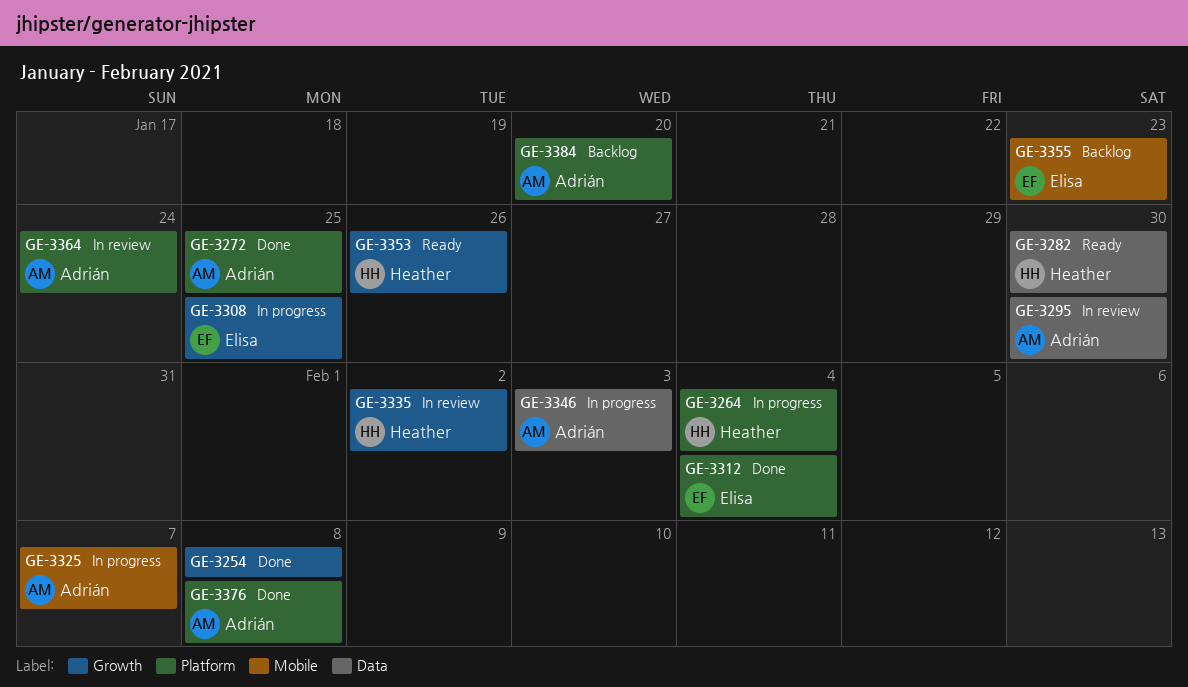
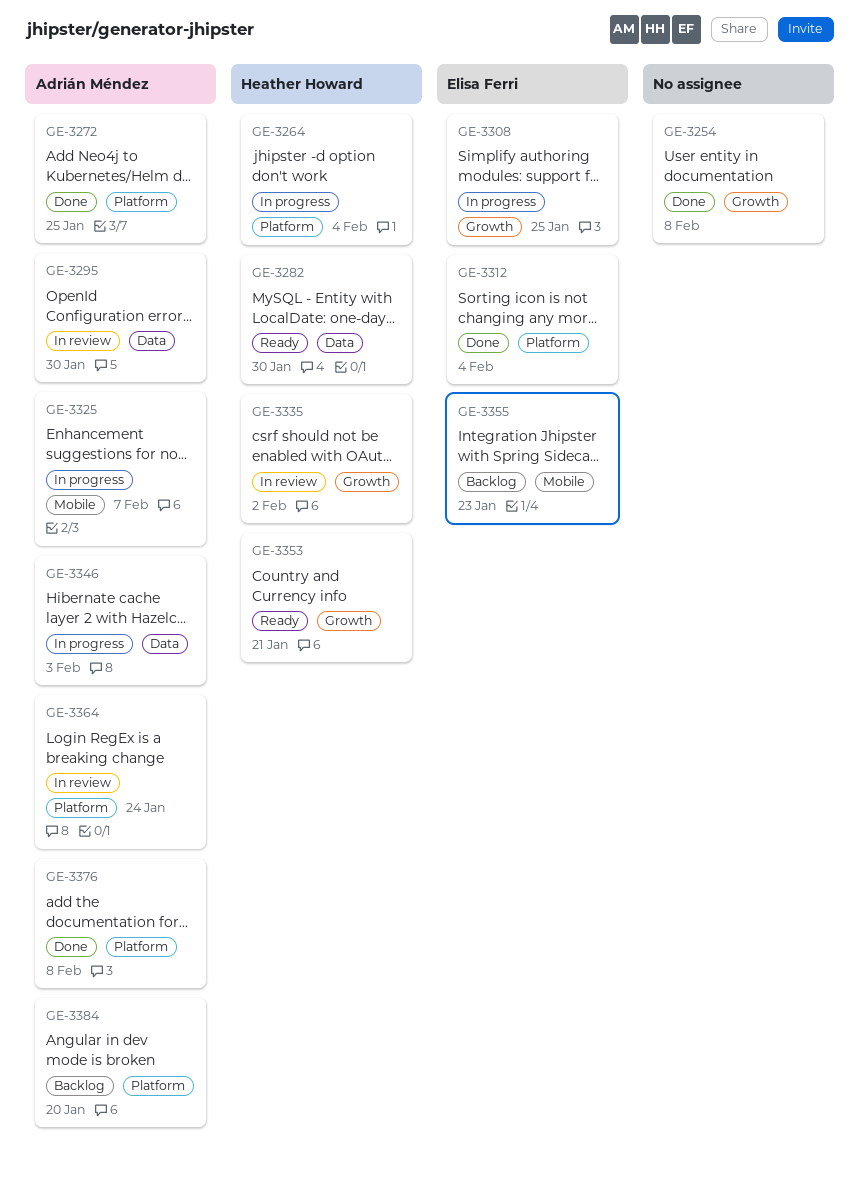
GE-3353, due: Jan 26 -> Jan 21

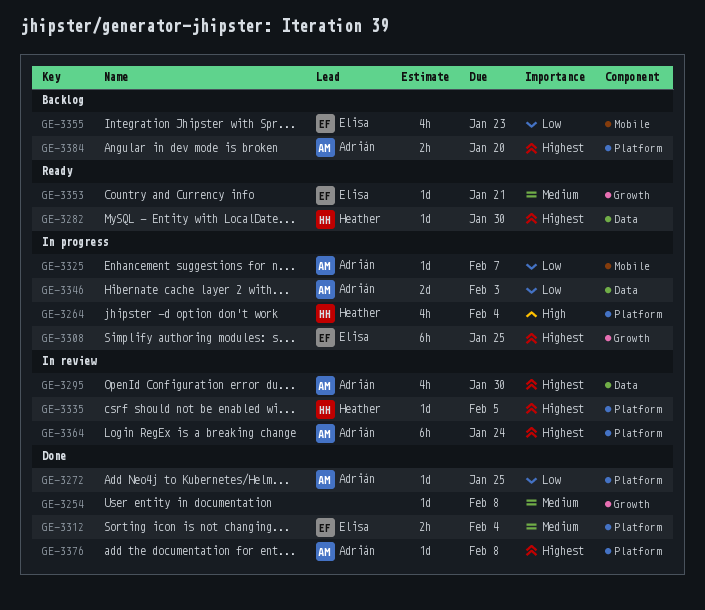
GE-3335, label: Growth -> Platform
GE-3335, due: Feb 2 -> Feb 5
GE-3353, owner: Heather Howard -> Elisa Ferri

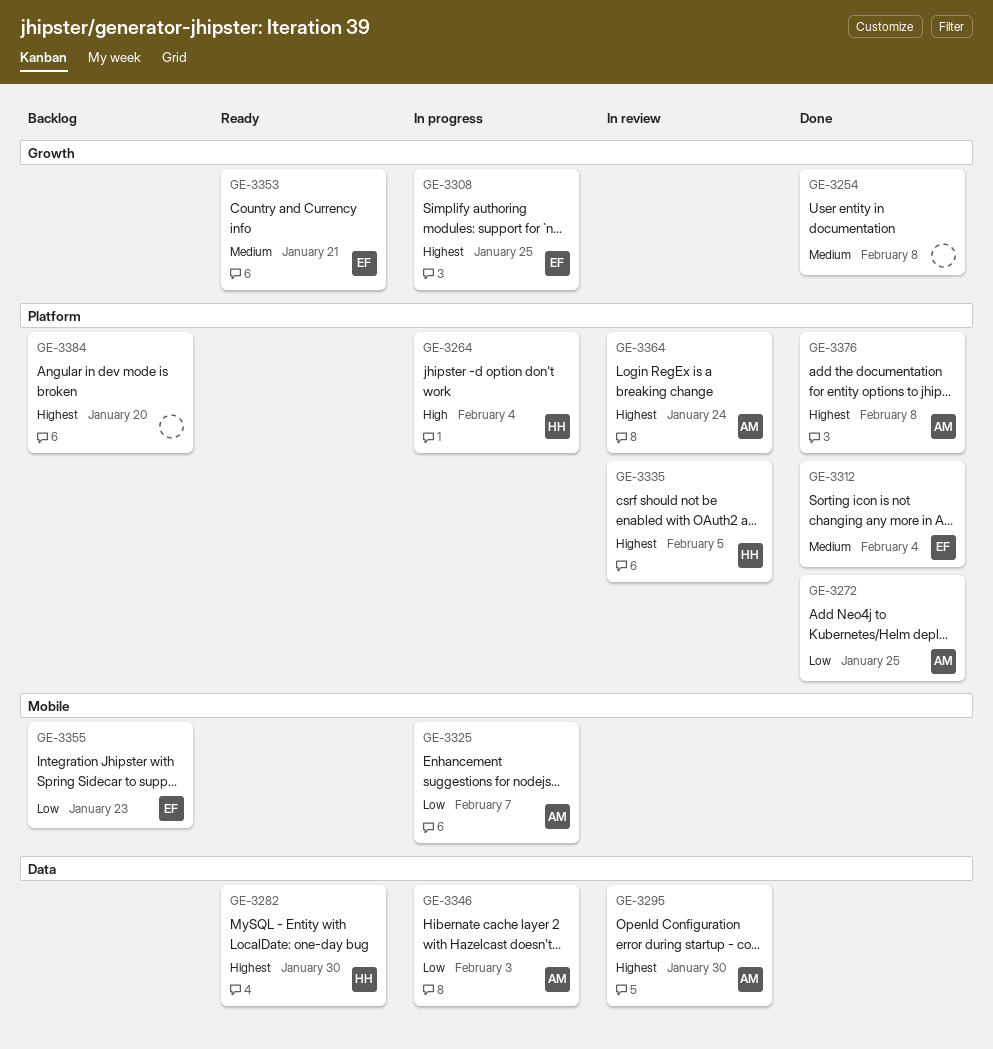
GE-3384, owner: Adrián -> none

